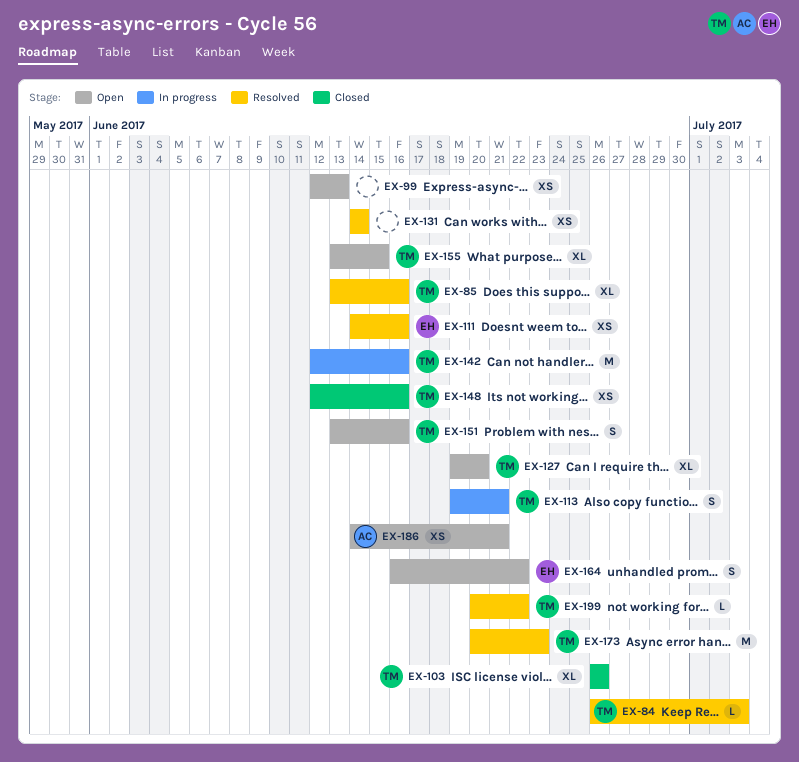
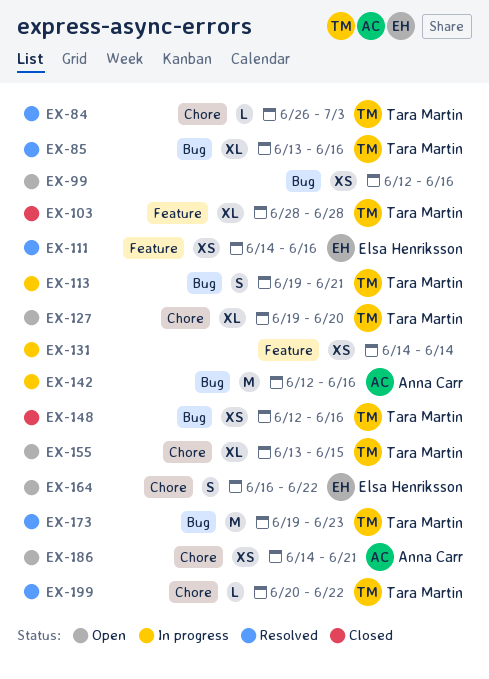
EX-99, due: Jun 13 -> Jun 16
EX-103, start: Jun 26 -> Jun 28
EX-103, due: Jun 26 -> Jun 28
EX-131, status: Resolved -> In progress
EX-142, owner: Tara Martin -> Anna Carr
EX-151: present -> none
EX-173, start: Jun 20 -> Jun 19

